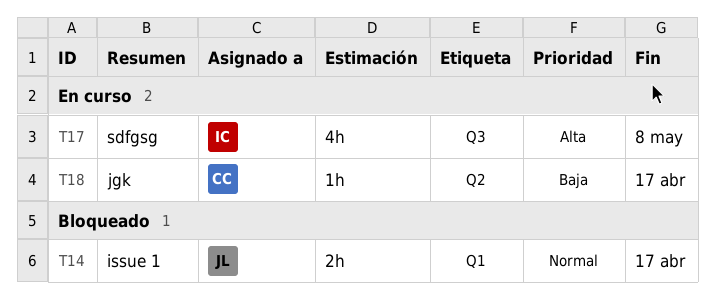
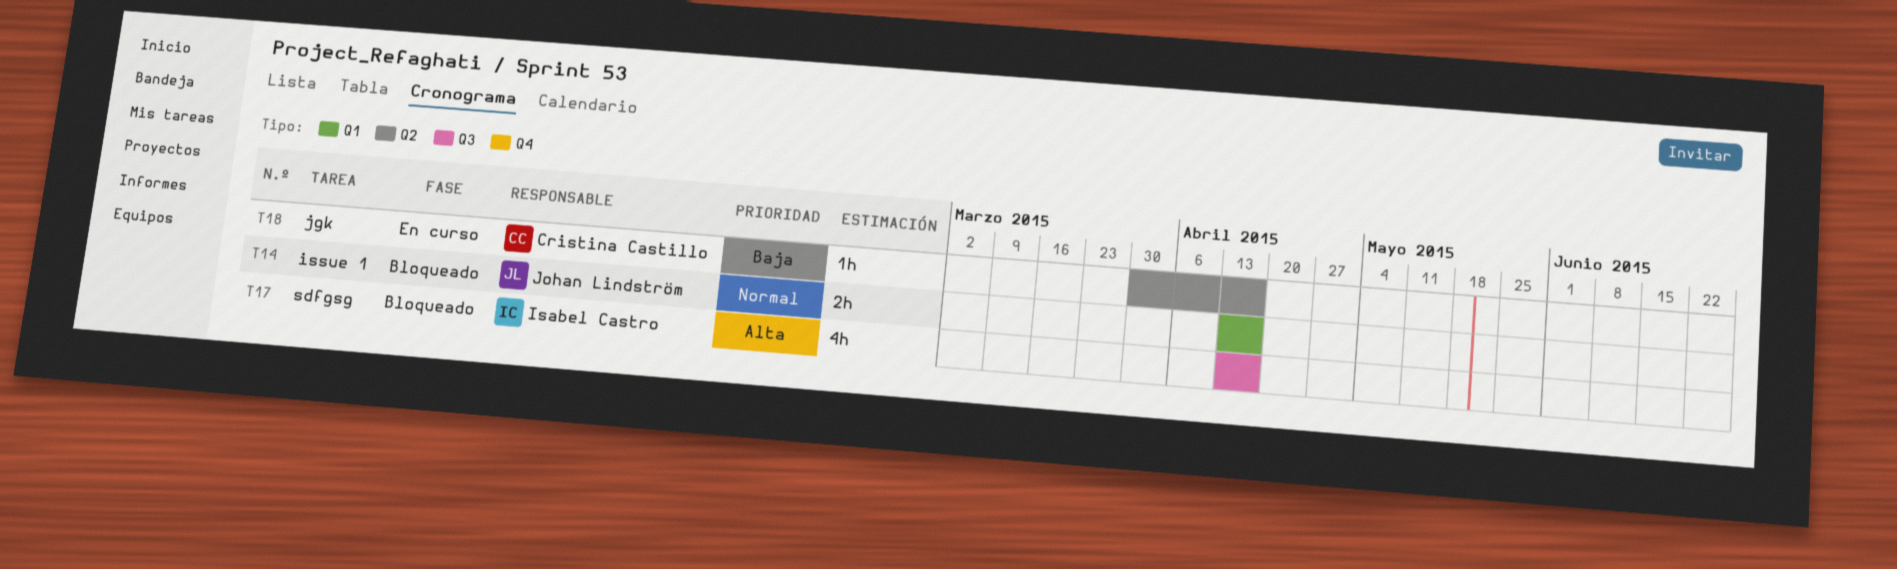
T17, status: En curso -> Bloqueado
T17, due: May 8 -> Apr 17

